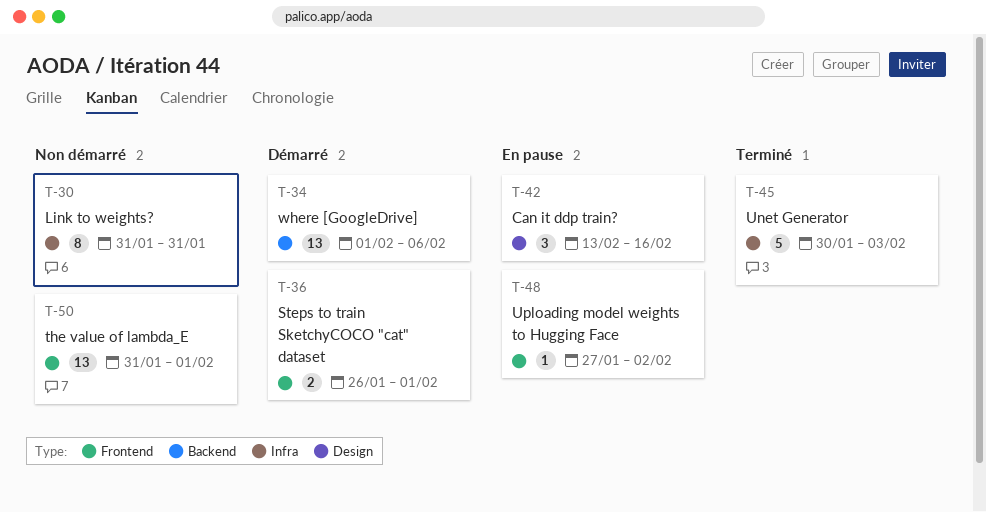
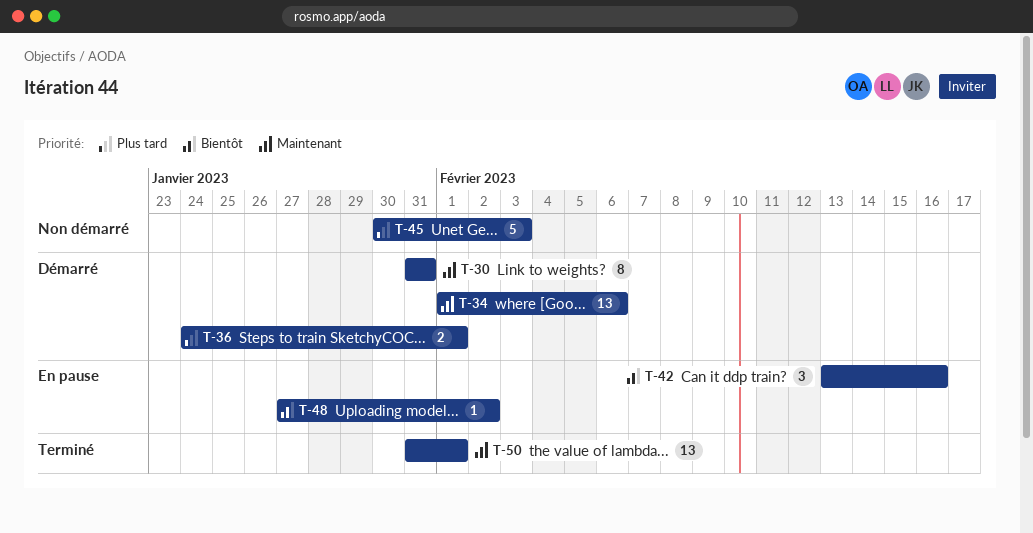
T-30, status: Non démarré -> Démarré
T-36, start: Jan 26 -> Jan 24
T-45, status: Terminé -> Non démarré
T-50, status: Non démarré -> Terminé

